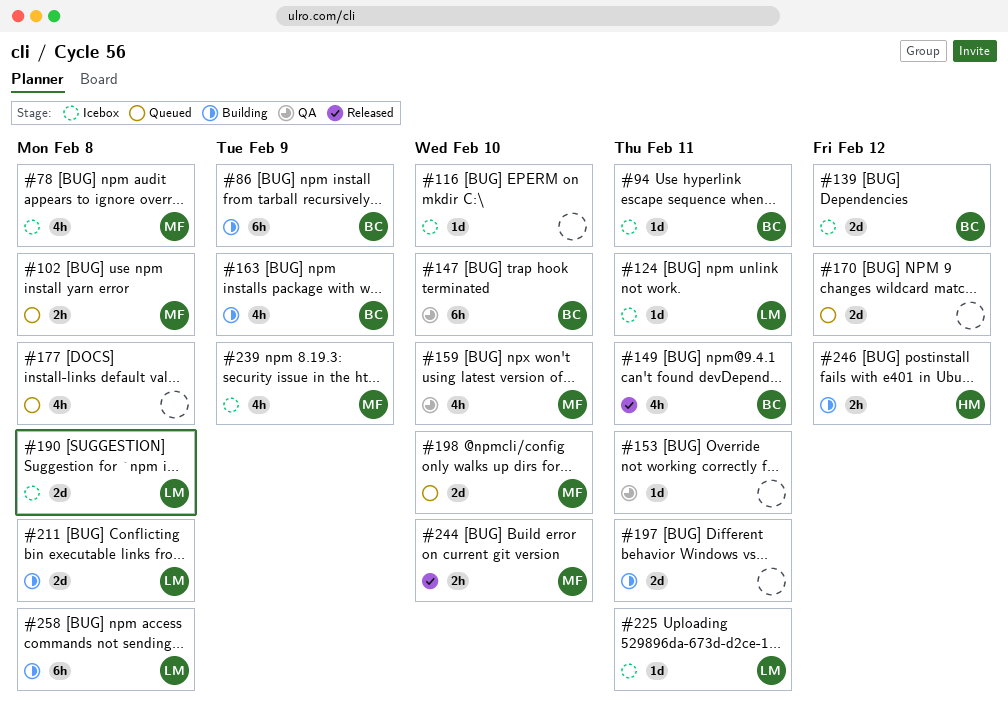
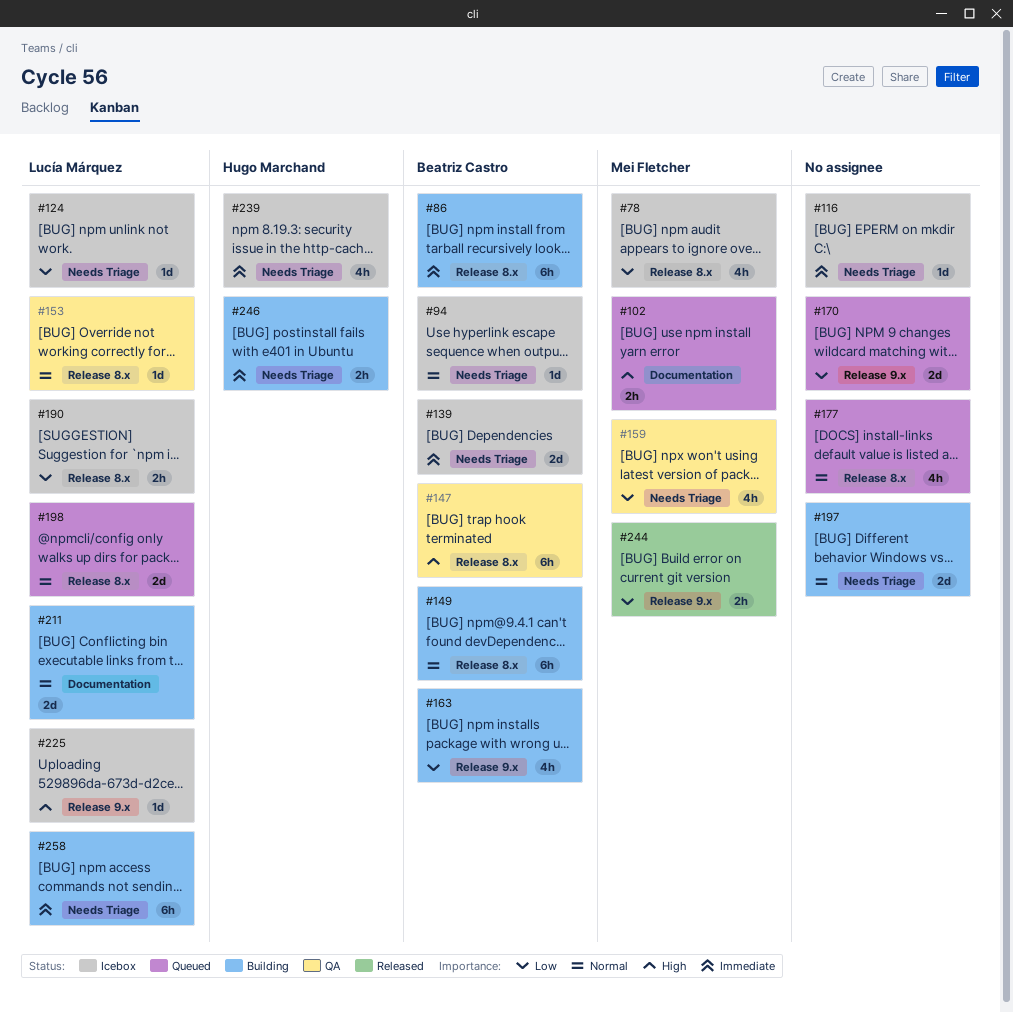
#149, status: Released -> Building
#149, estimate: 4h -> 6h
#153, owner: none -> Lucía Márquez
#190, estimate: 2d -> 2h
#198, owner: Mei Fletcher -> Lucía Márquez
#239, owner: Mei Fletcher -> Hugo Marchand

